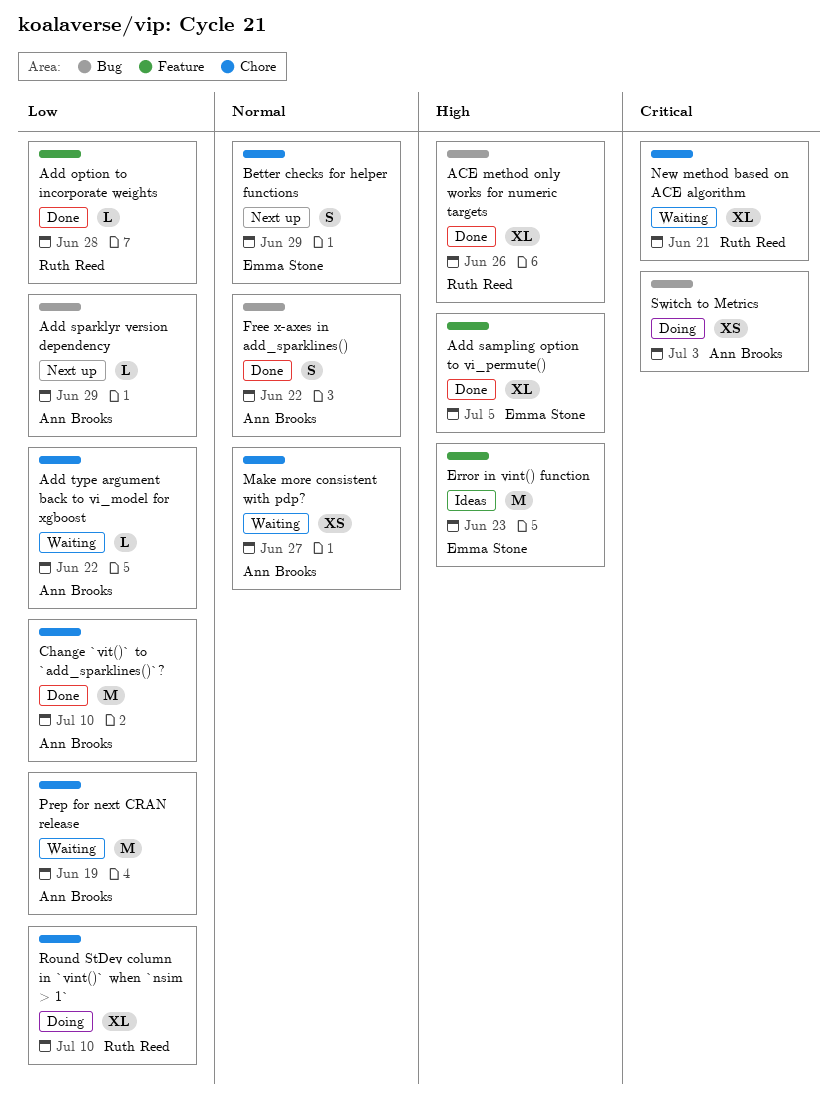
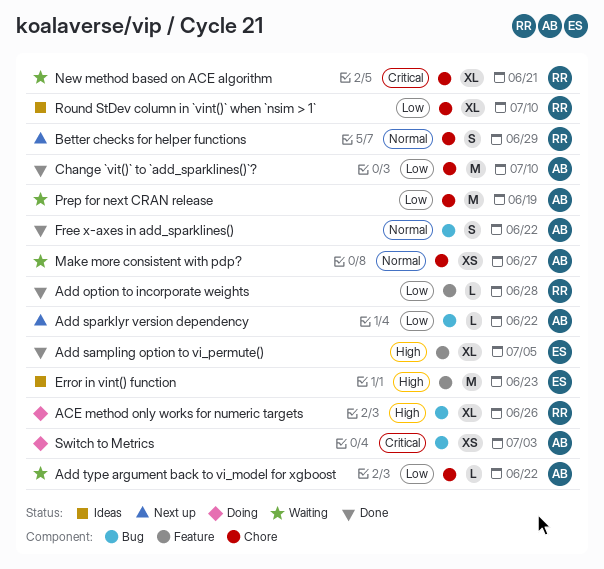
ACE method only works for numeric targets, status: Done -> Doing
Add sparklyr version dependency, due: Jun 29 -> Jun 22
Better checks for helper functions, owner: Emma Stone -> Ruth Reed
Round StDev column in `vint()` when `nsim > 1`, status: Doing -> Ideas

